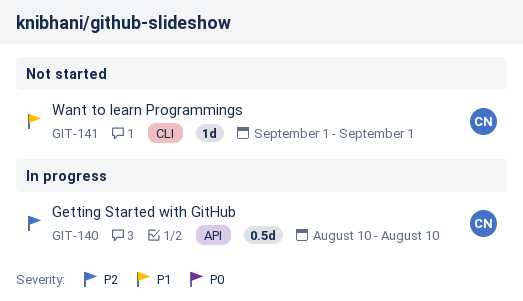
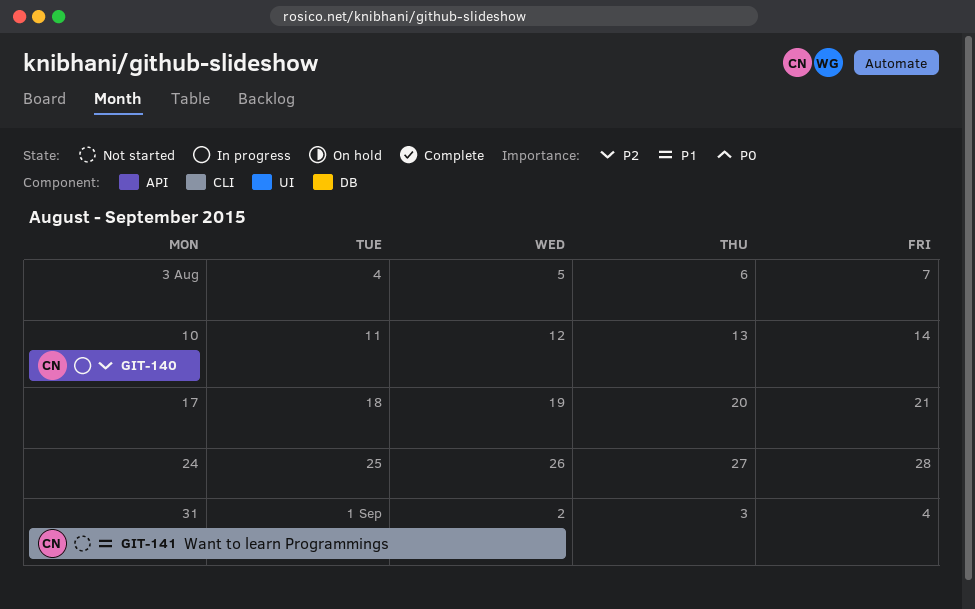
GIT-141, start: Sep 1 -> Aug 31
GIT-141, due: Sep 1 -> Sep 2

